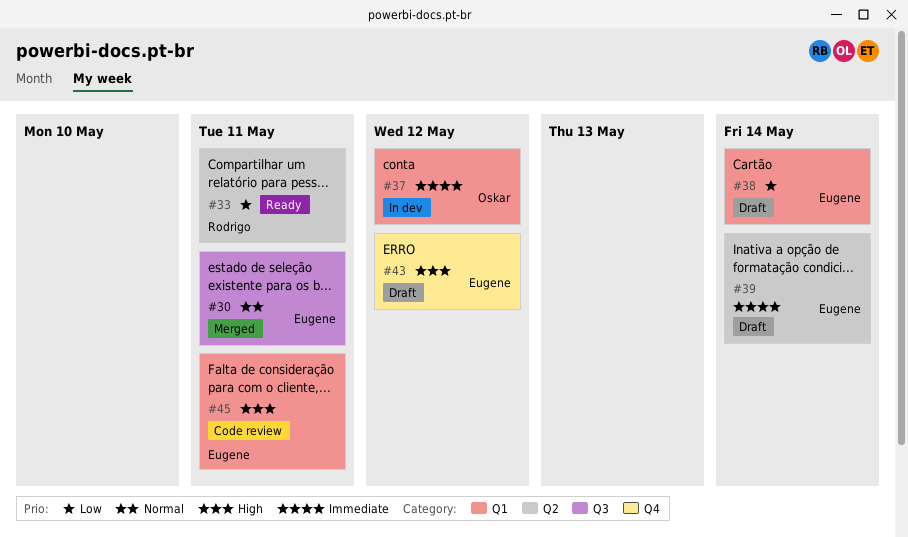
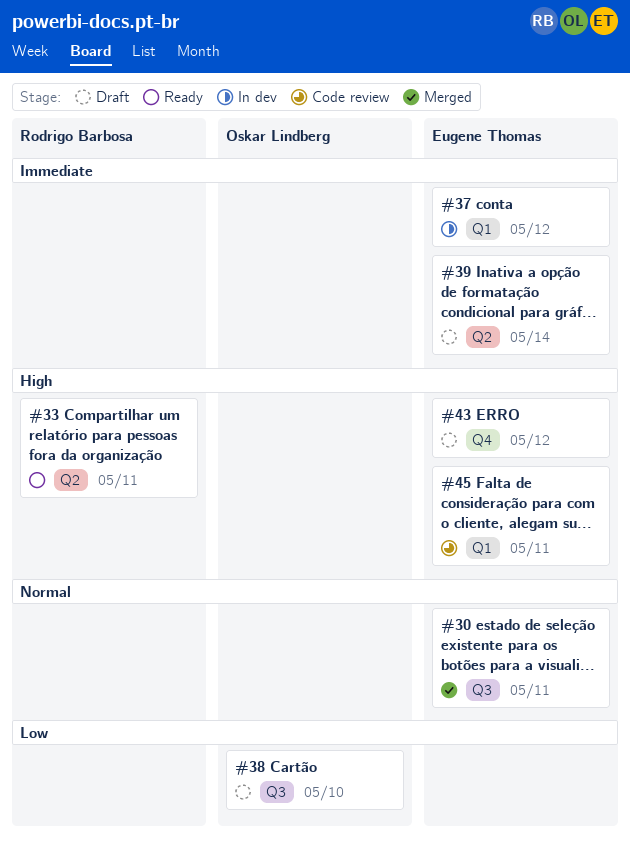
#33, priority: Low -> High
#37, owner: Oskar Lindberg -> Eugene Thomas
#38, owner: Eugene Thomas -> Oskar Lindberg
#38, label: Q1 -> Q3
#38, due: May 14 -> May 10

